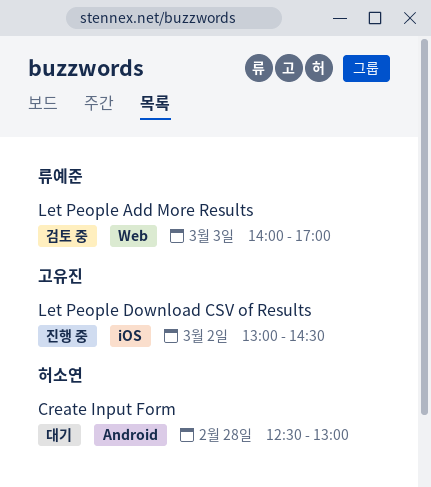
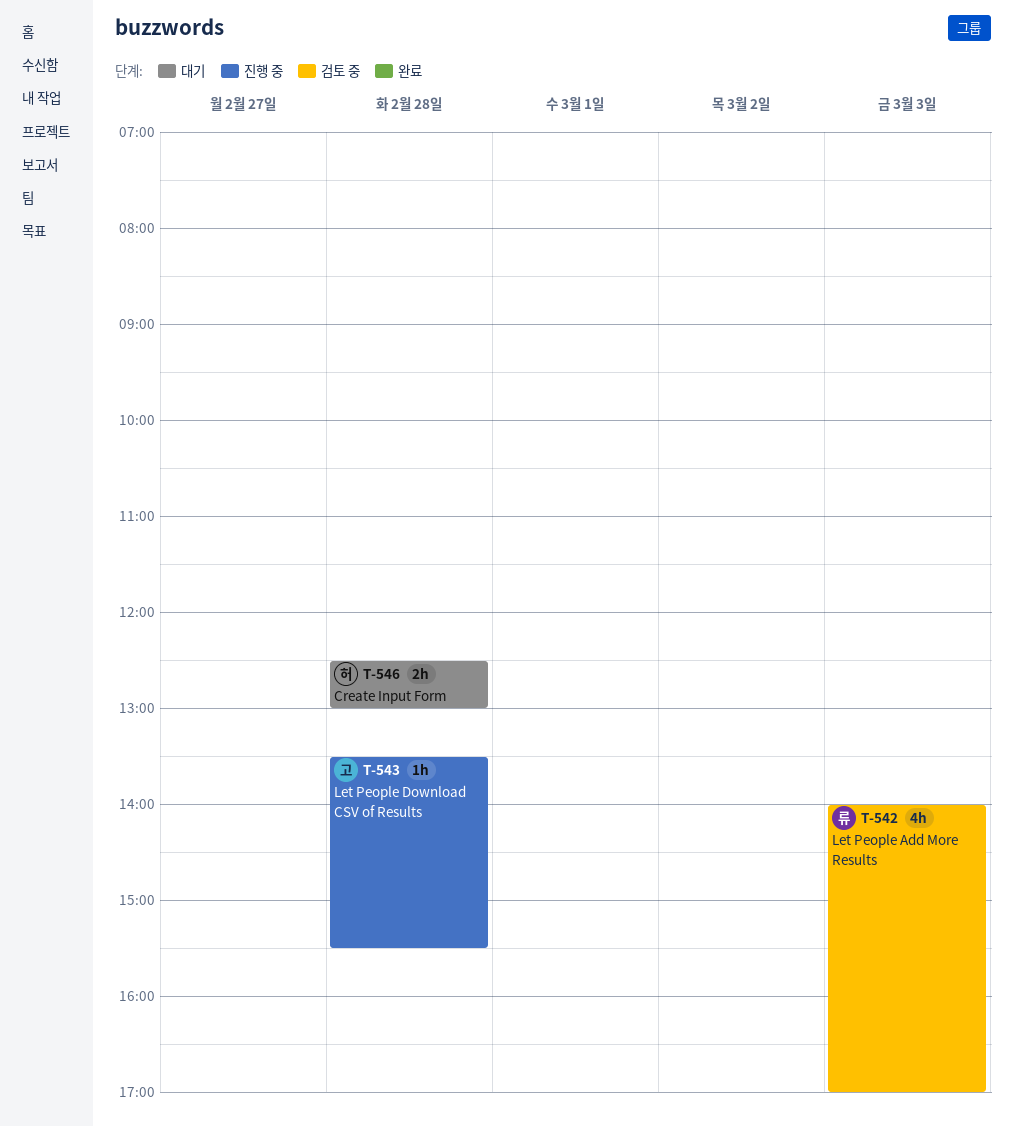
Let People Download CSV of Results, day: Mar 2 -> Feb 28
Let People Download CSV of Results, begins: 13:00 -> 13:30
Let People Download CSV of Results, ends: 14:30 -> 15:30

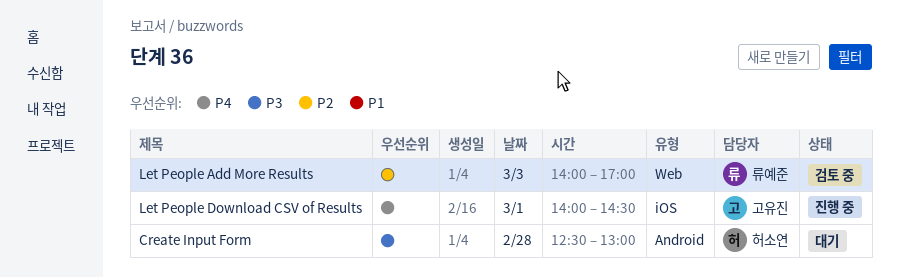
Let People Download CSV of Results, day: Feb 28 -> Mar 1
Let People Download CSV of Results, begins: 13:30 -> 14:00
Let People Download CSV of Results, ends: 15:30 -> 14:30

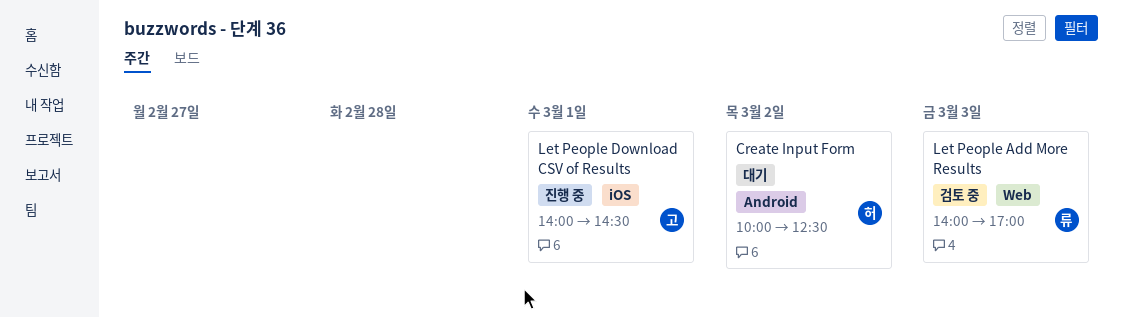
Create Input Form, day: Feb 28 -> Mar 2
Create Input Form, begins: 12:30 -> 10:00
Create Input Form, ends: 13:00 -> 12:30

